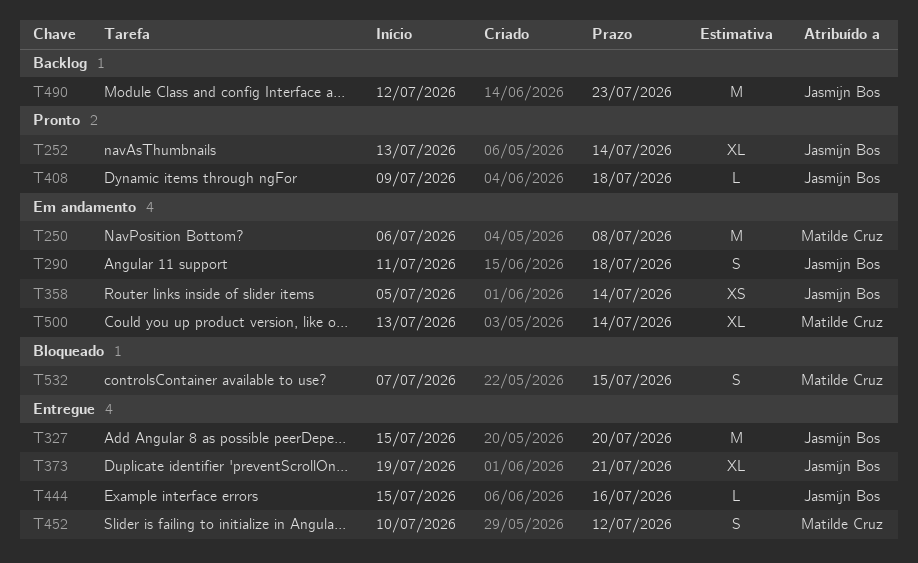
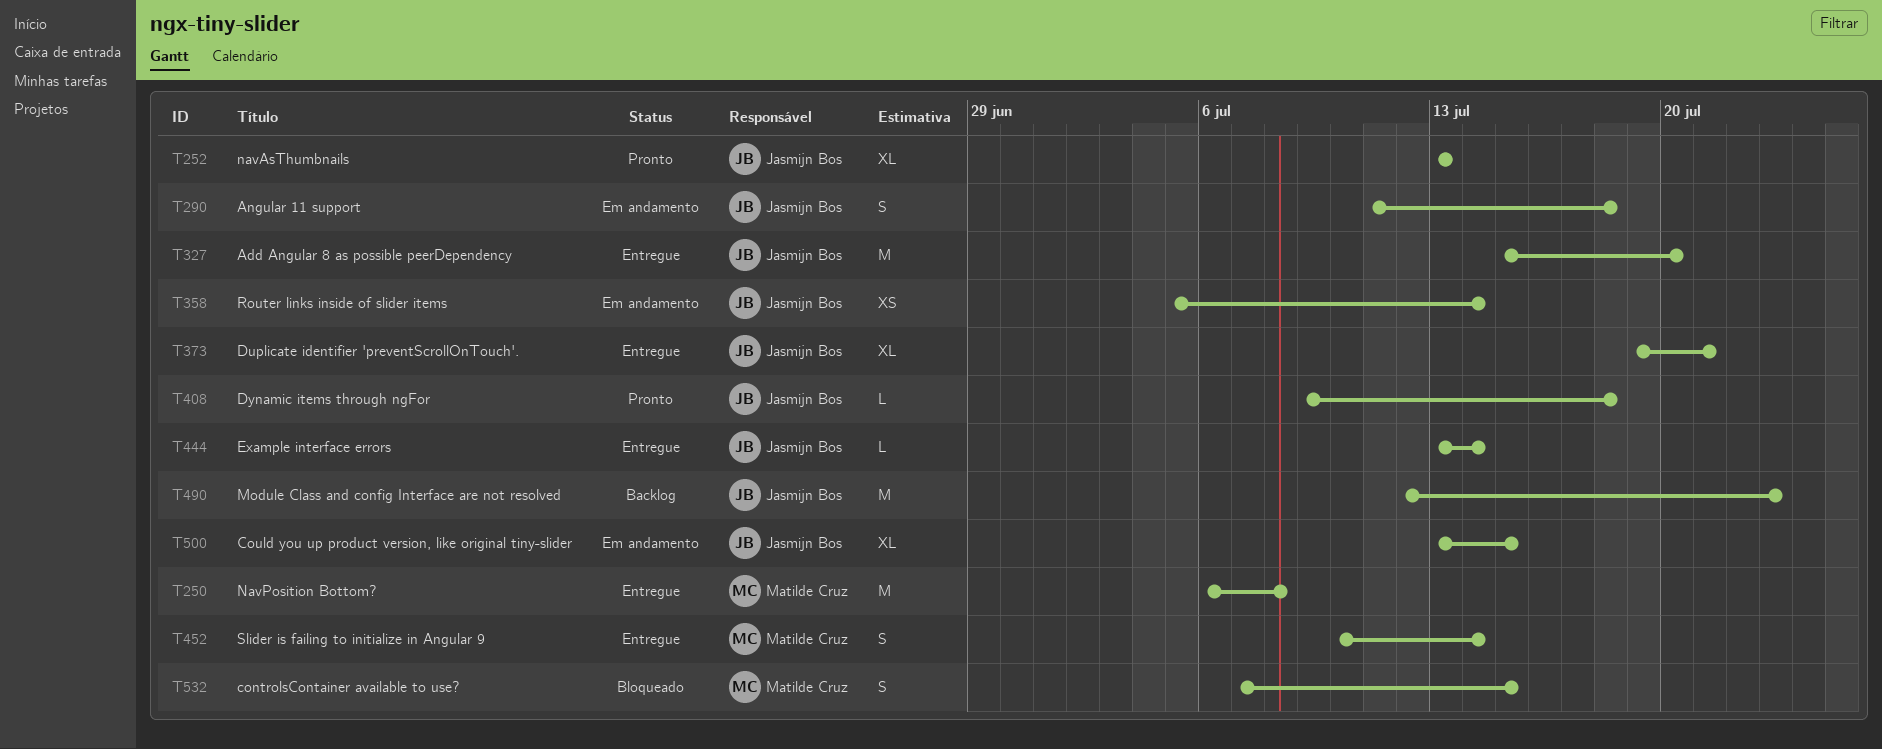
T250, status: Em andamento -> Entregue
T252, due: Jul 14 -> Jul 13
T444, start: Jul 15 -> Jul 13
T444, due: Jul 16 -> Jul 14
T452, due: Jul 12 -> Jul 14
T500, owner: Matilde Cruz -> Jasmijn Bos
T500, due: Jul 14 -> Jul 15

